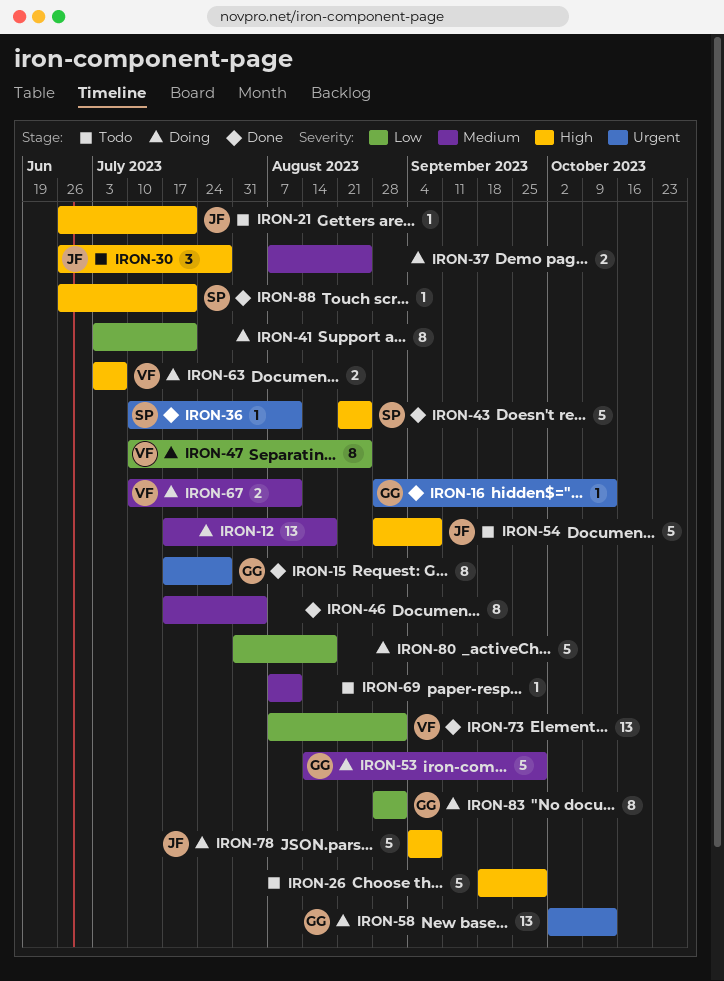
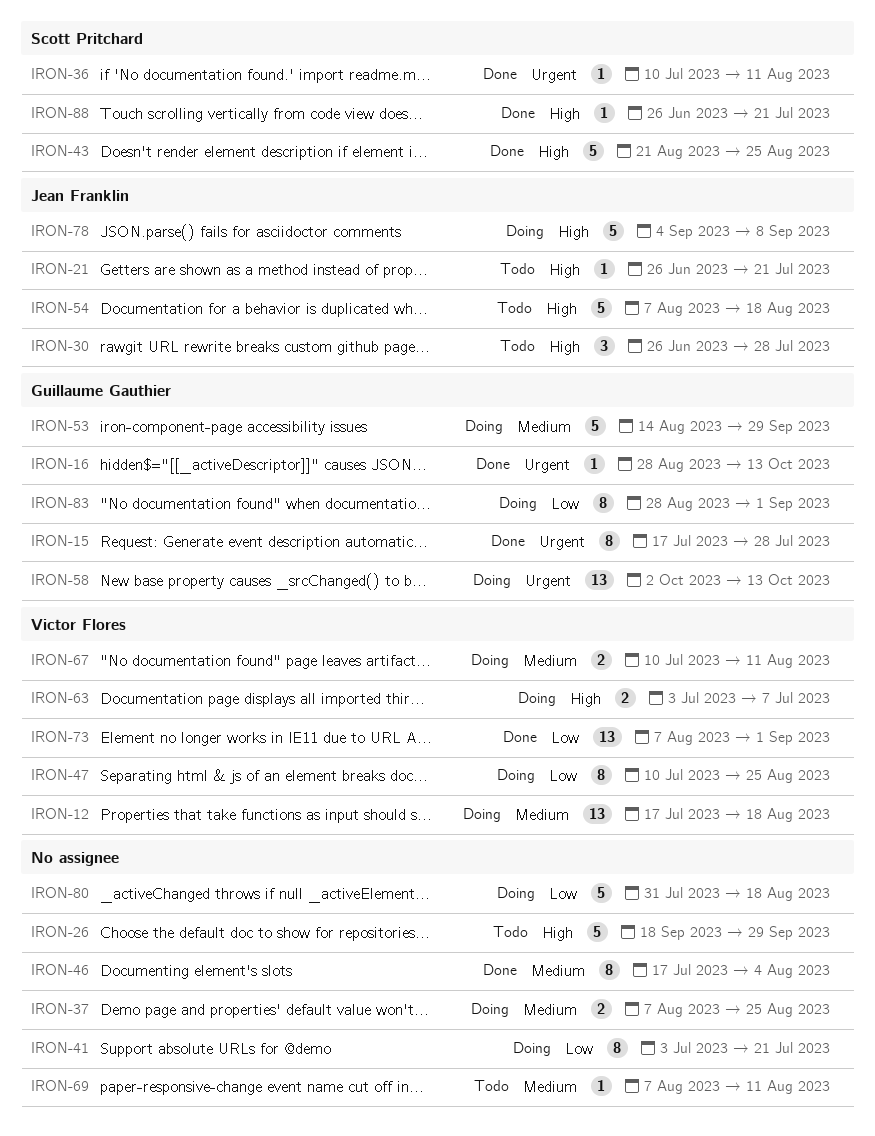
IRON-12, owner: none -> Victor Flores
IRON-54, start: Aug 28 -> Aug 7
IRON-54, due: Sep 8 -> Aug 18

